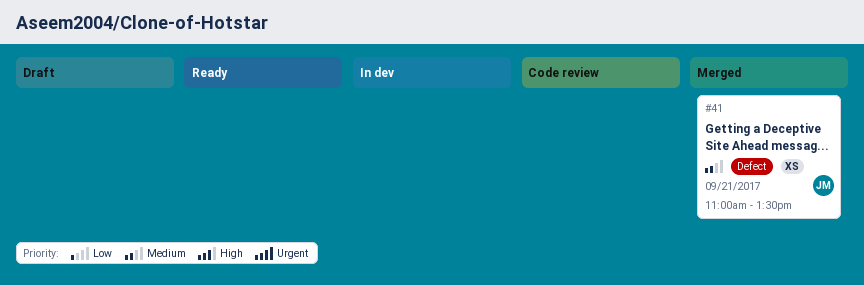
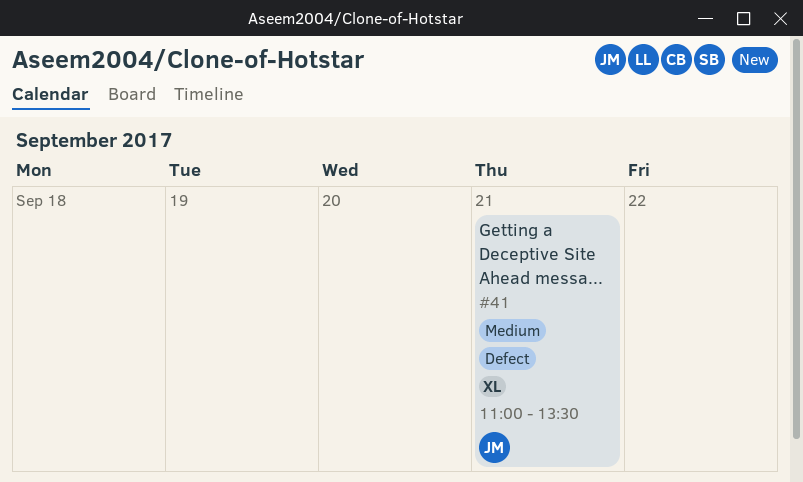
#41, estimate: XS -> XL

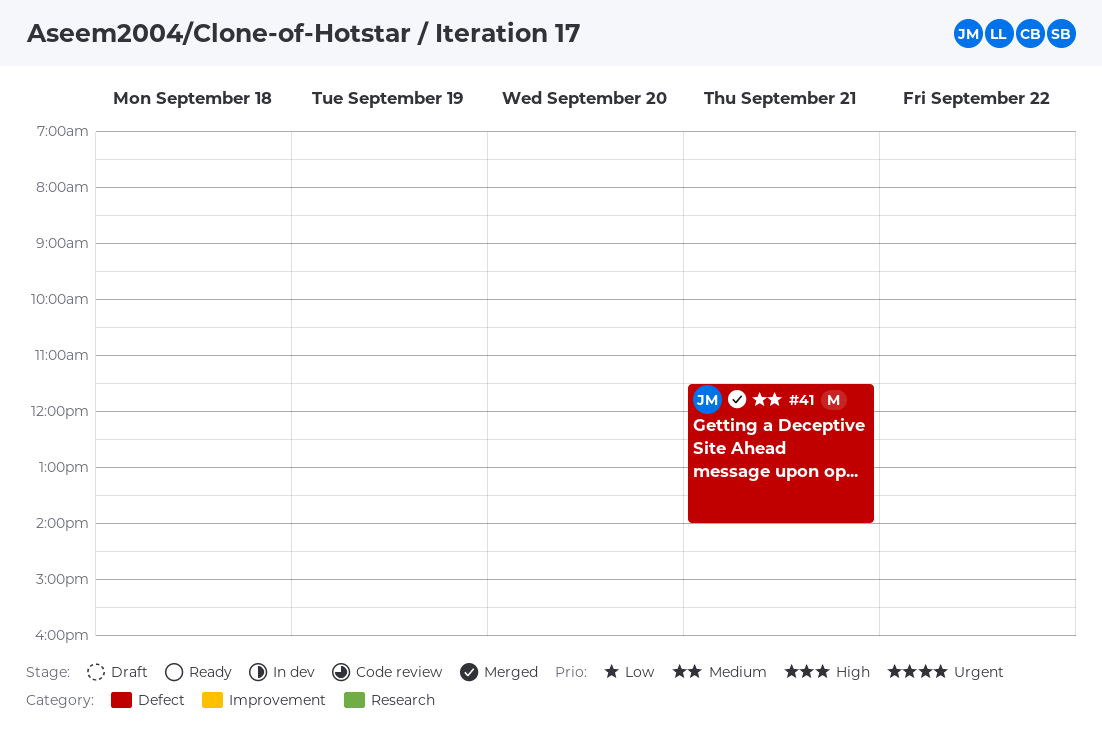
#41, estimate: XL -> M
#41, begins: 11:00 -> 11:30
#41, ends: 13:30 -> 14:00

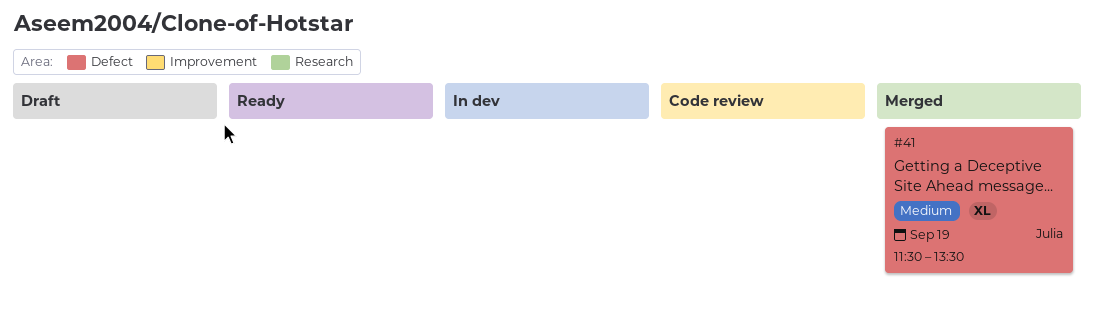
#41, estimate: M -> XL
#41, day: Sep 21 -> Sep 19
#41, ends: 14:00 -> 13:30

